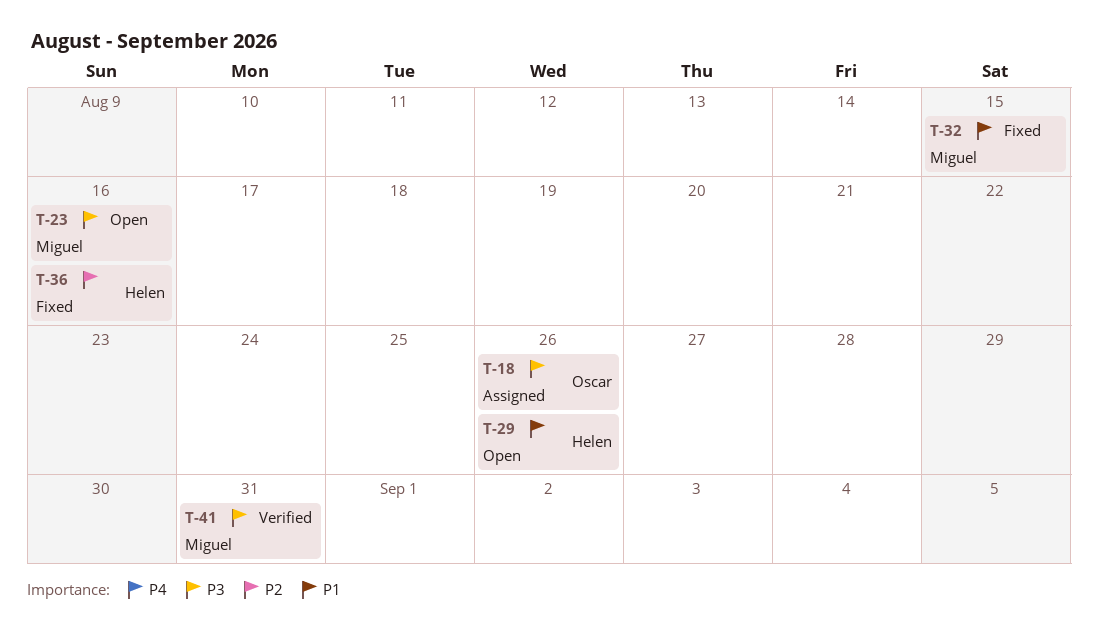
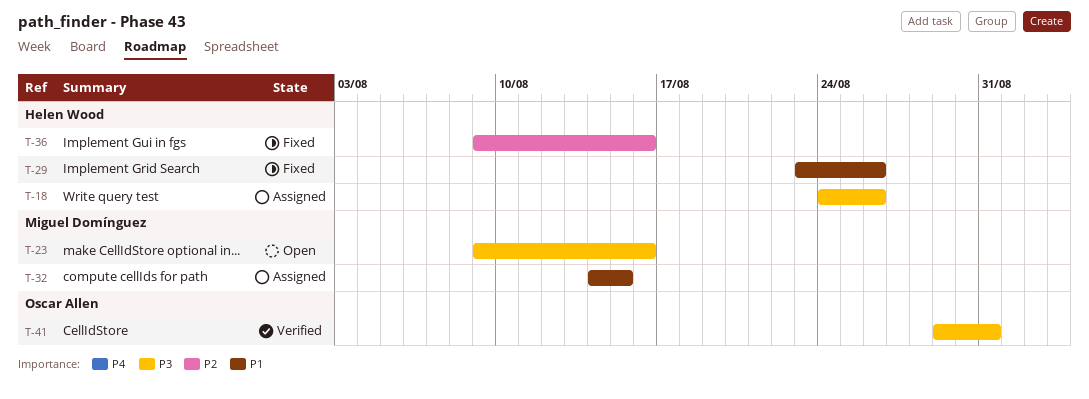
T-18, owner: Oscar Allen -> Helen Wood
T-29, status: Open -> Fixed
T-32, status: Fixed -> Assigned
T-41, owner: Miguel Domínguez -> Oscar Allen

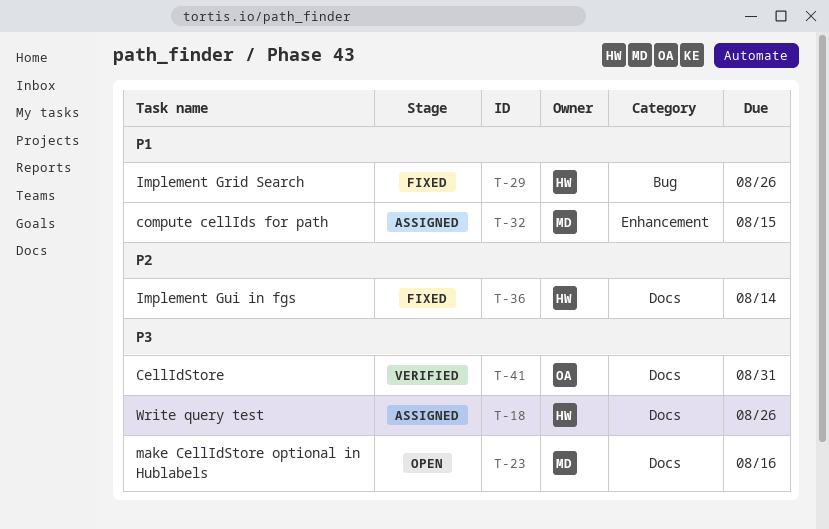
T-36, due: Aug 16 -> Aug 14

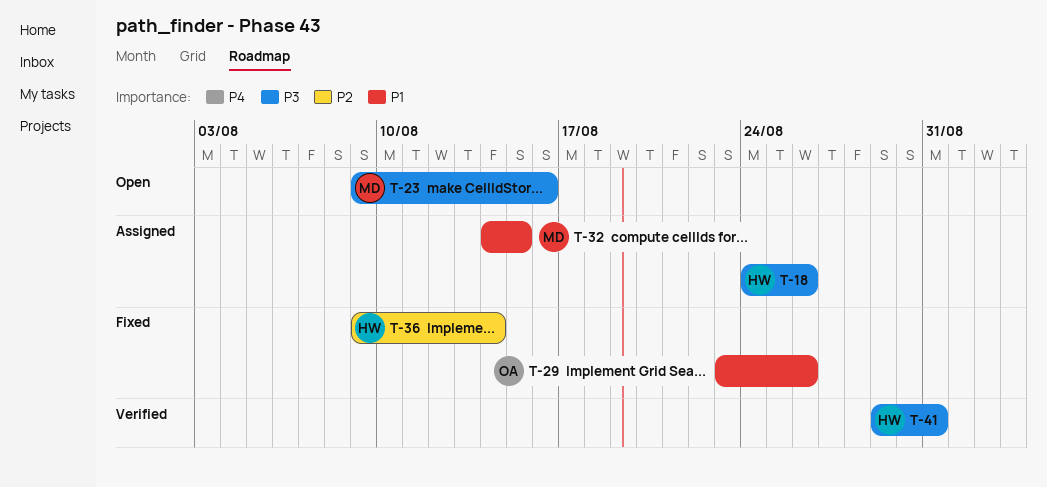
T-29, owner: HW -> OA
T-41, owner: OA -> HW

